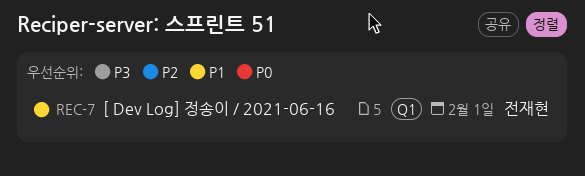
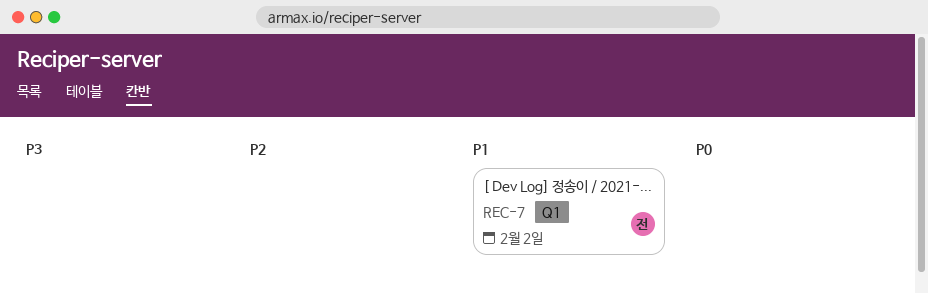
REC-7, due: Feb 1 -> Feb 2

